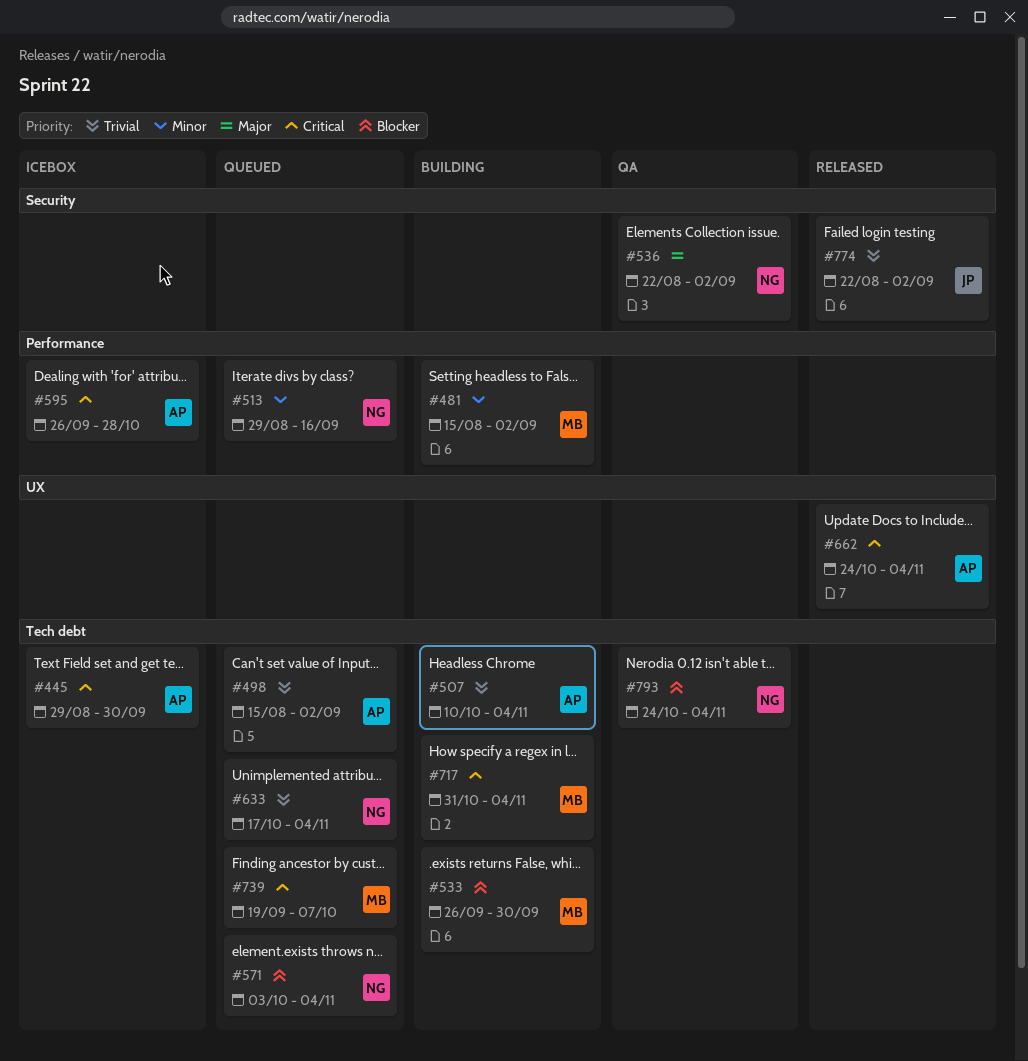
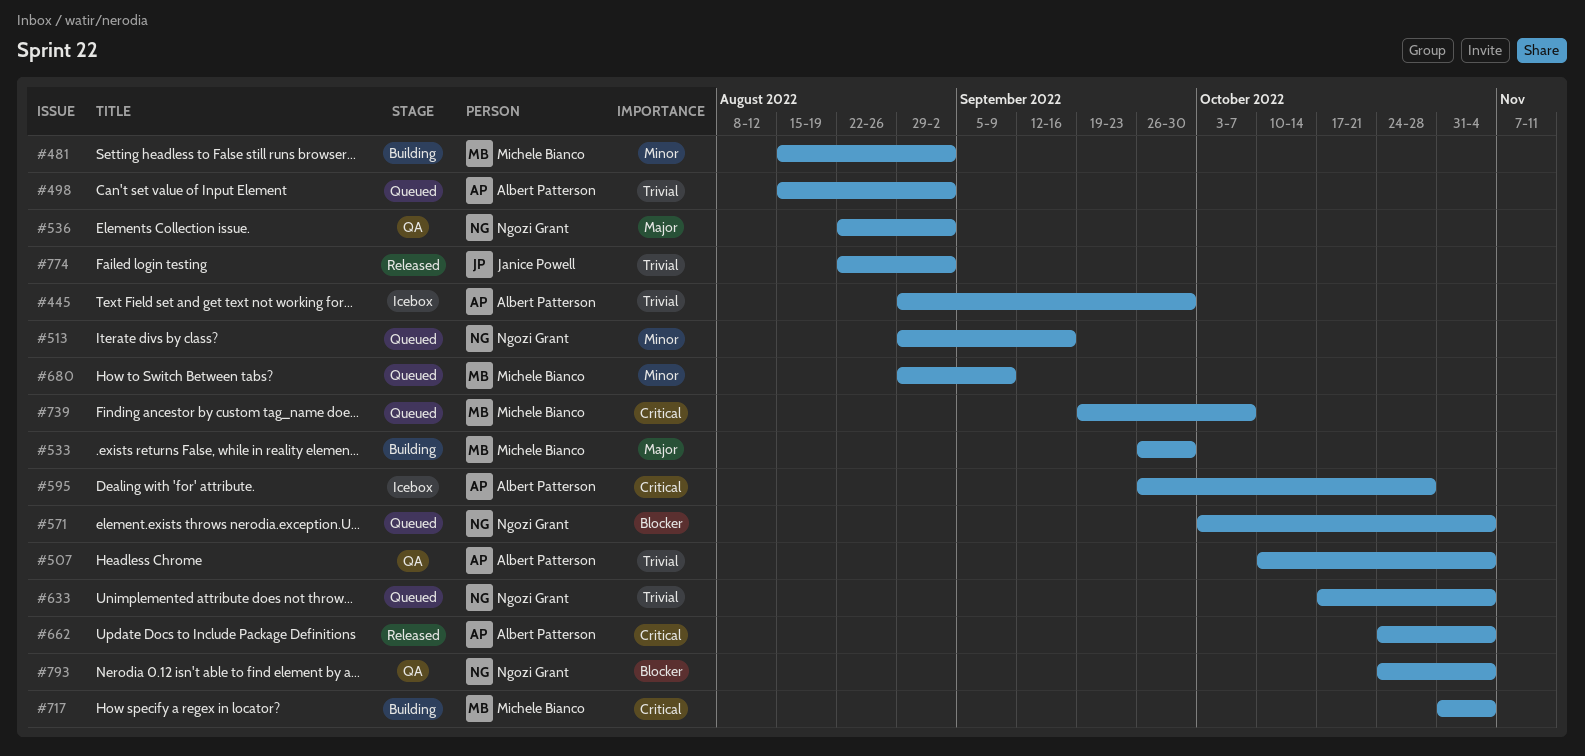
#445, priority: Critical -> Trivial
#507, status: Building -> QA
#533, priority: Blocker -> Major
#680: none -> present

